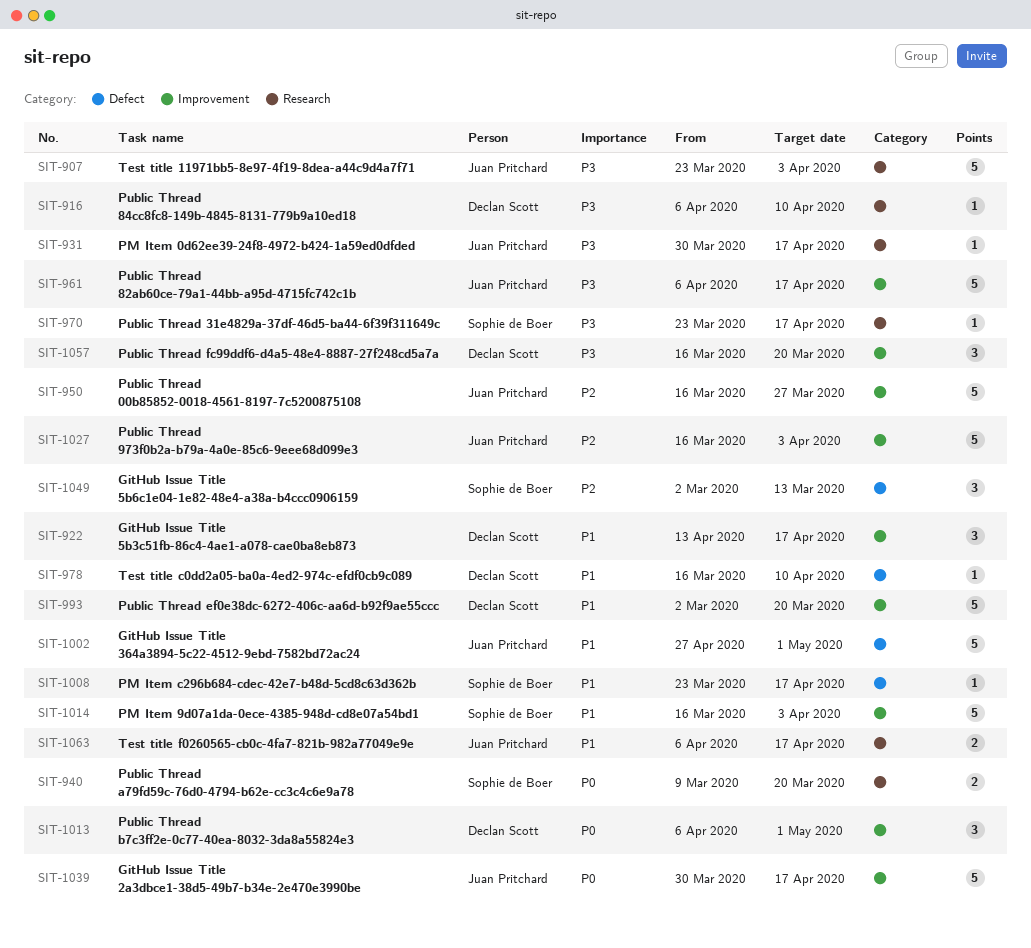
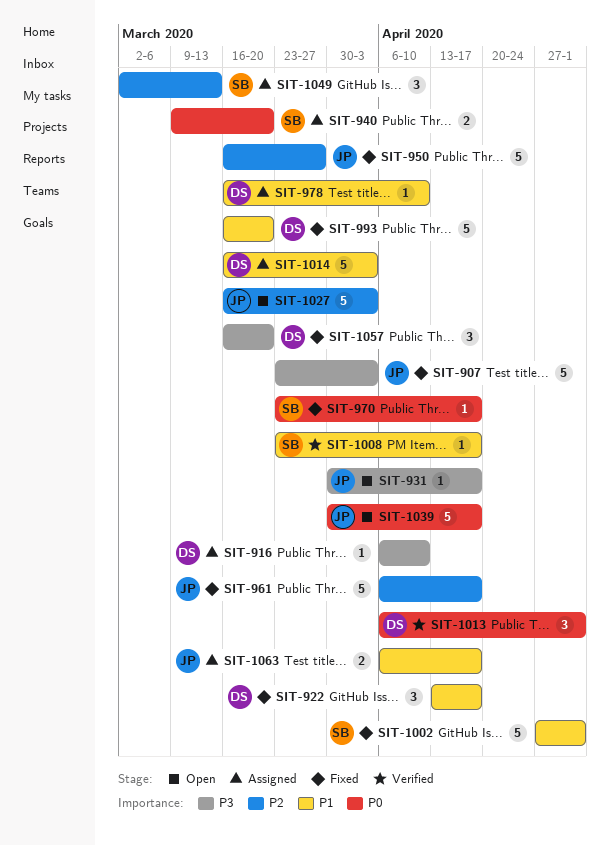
SIT-961, priority: P3 -> P2
SIT-970, priority: P3 -> P0
SIT-993, start: Mar 2 -> Mar 16
SIT-1002, owner: Juan Pritchard -> Sophie de Boer
SIT-1014, owner: Sophie de Boer -> Declan Scott

